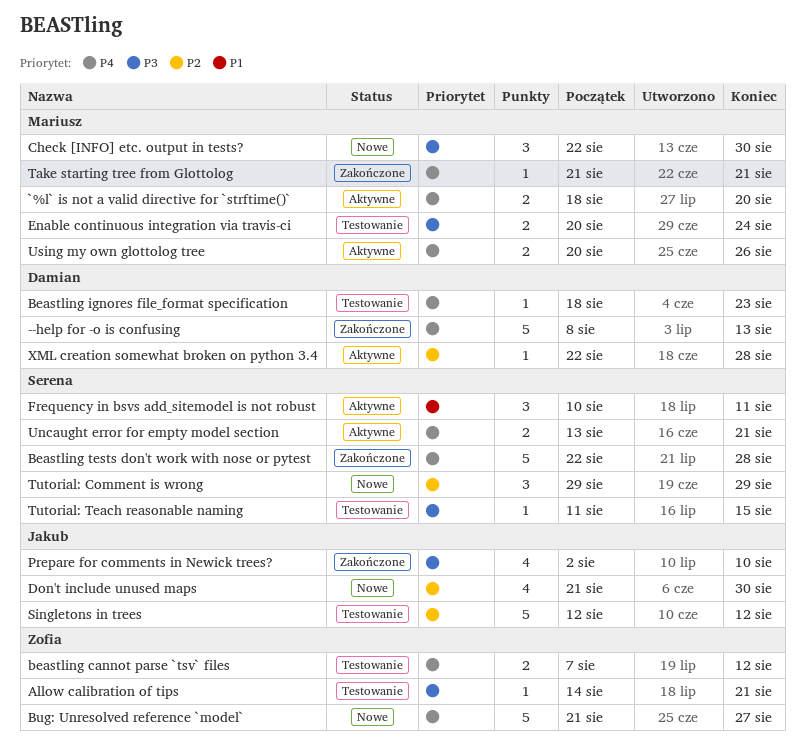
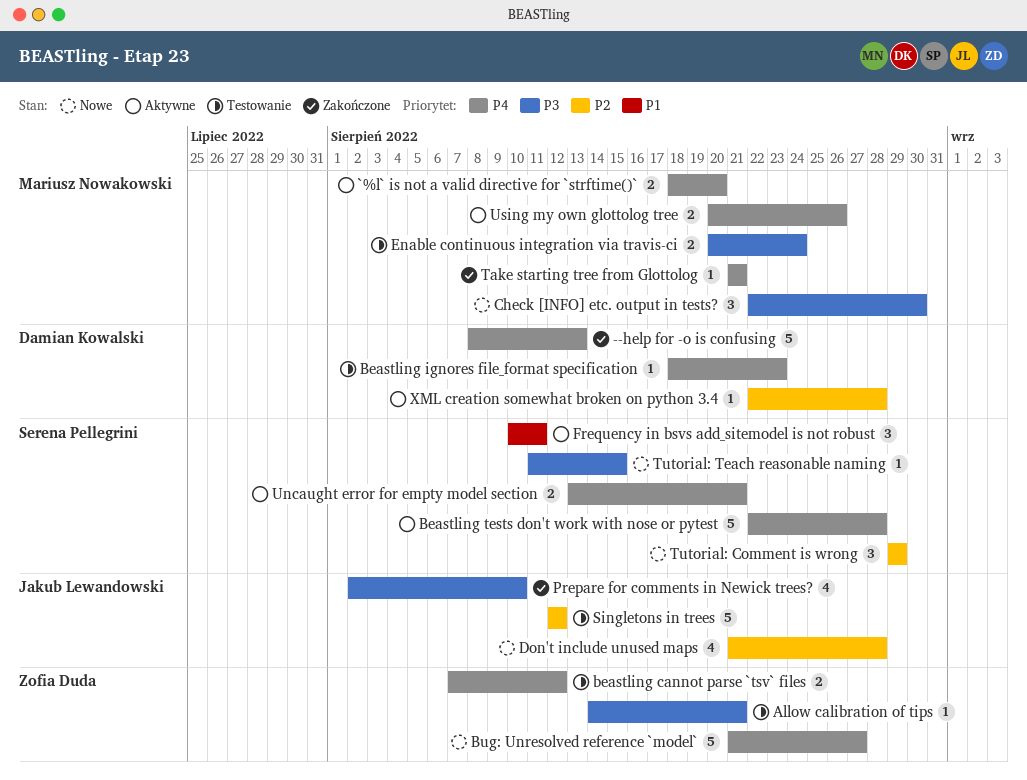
Beastling tests don't work with nose or pytest, status: Zakończone -> Aktywne
Don't include unused maps, due: Aug 30 -> Aug 28
Tutorial: Teach reasonable naming, status: Testowanie -> Nowe

